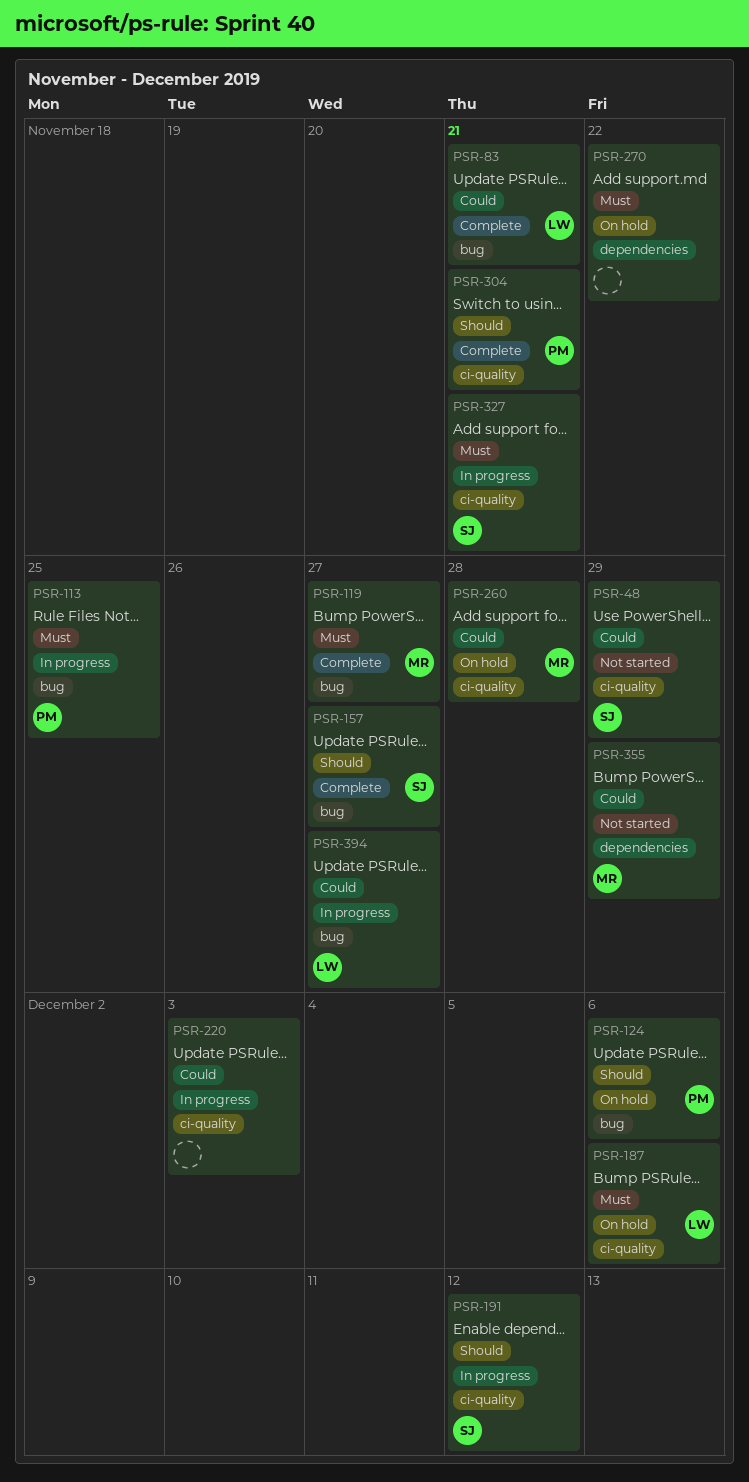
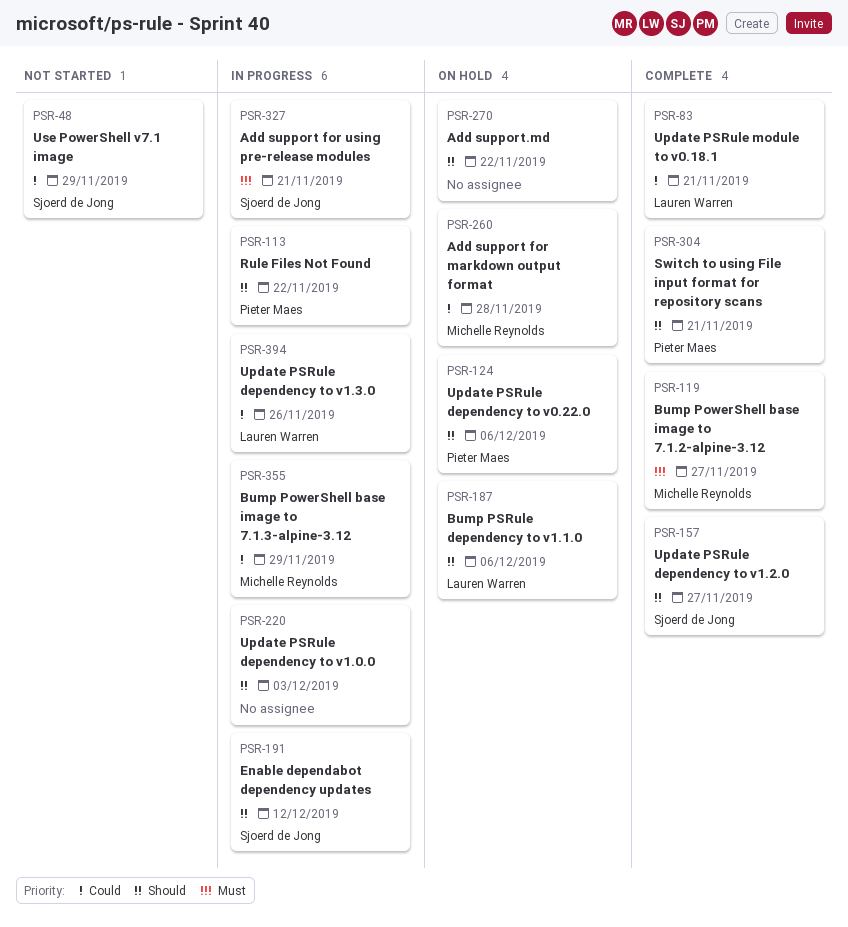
PSR-113, priority: Must -> Should
PSR-113, due: Nov 25 -> Nov 22
PSR-187, priority: Must -> Should
PSR-220, priority: Could -> Should
PSR-270, priority: Must -> Should
PSR-355, status: Not started -> In progress
PSR-394, due: Nov 27 -> Nov 26

